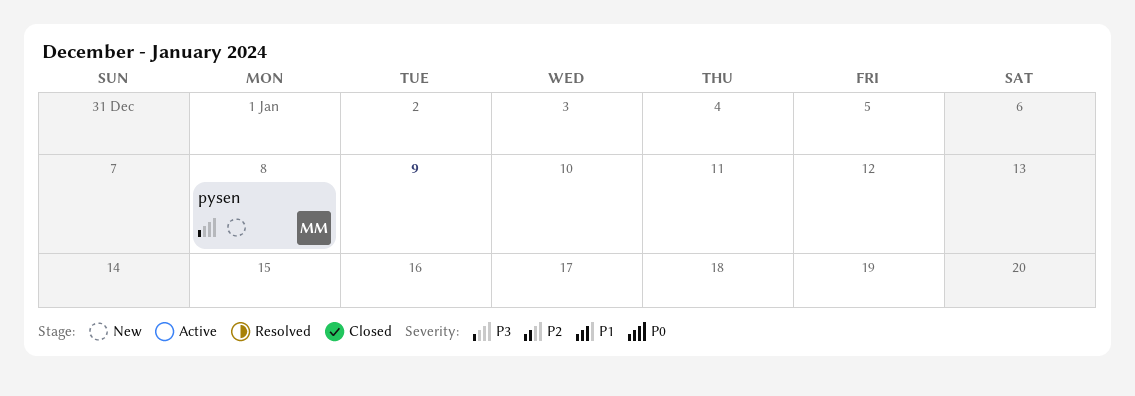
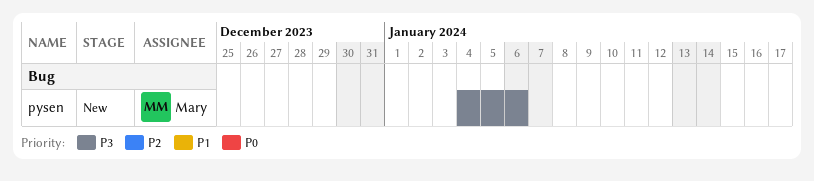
pysen, due: Jan 8 -> Jan 6

